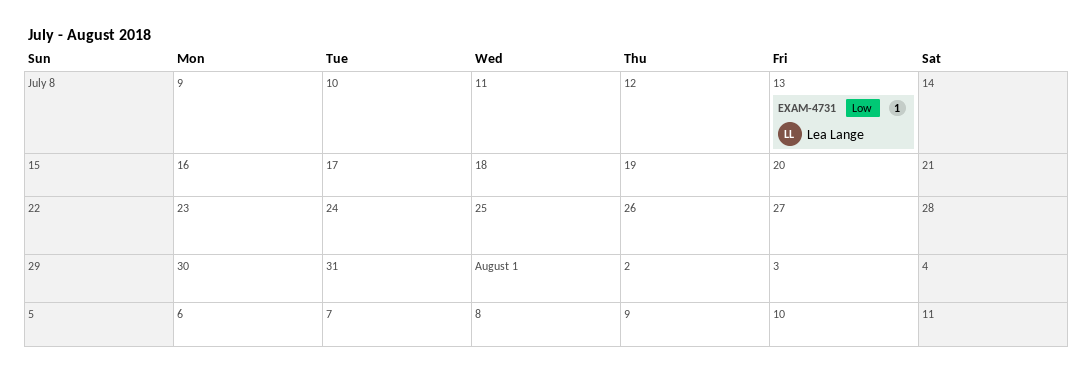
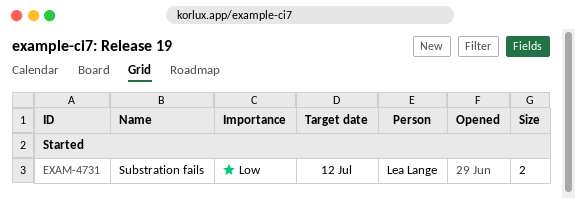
EXAM-4731, estimate: 1 -> 2
EXAM-4731, due: Jul 13 -> Jul 12

